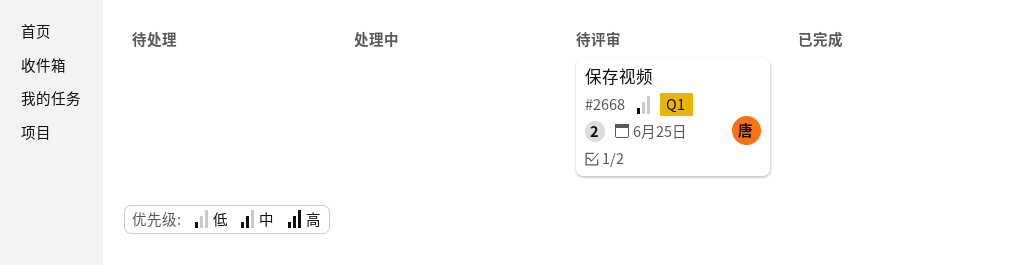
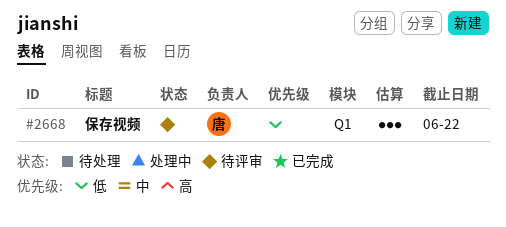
#2668, estimate: 2 -> 3
#2668, due: Jun 25 -> Jun 22

